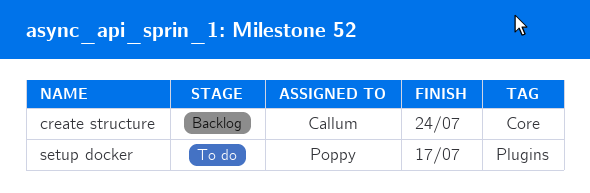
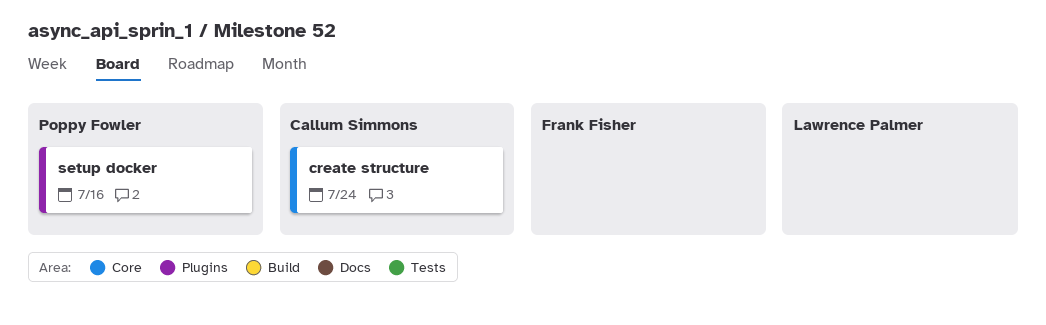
setup docker, due: Jul 17 -> Jul 16

